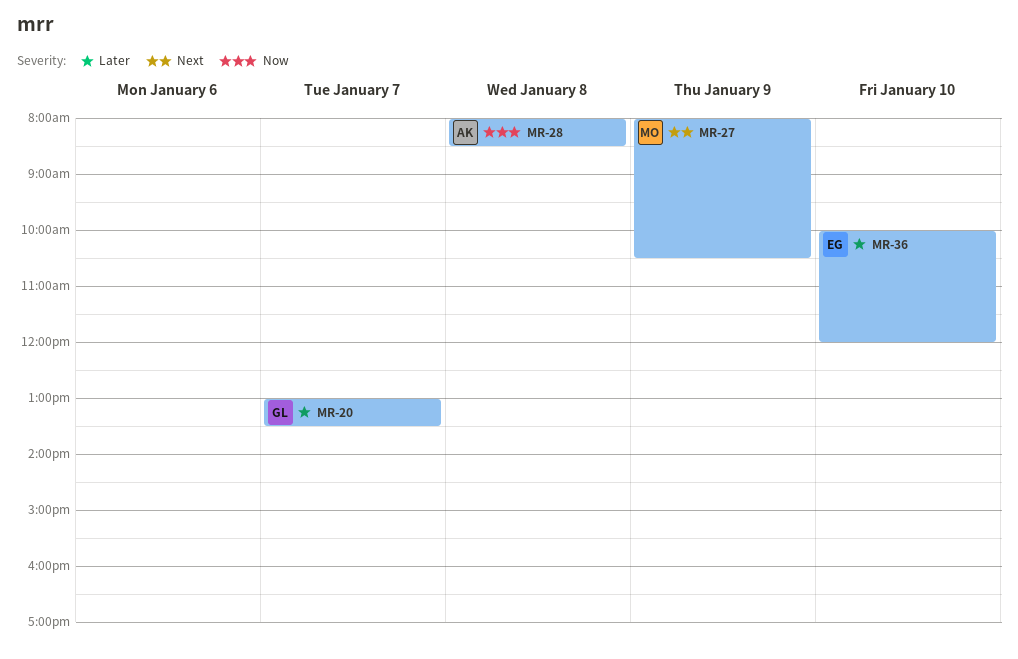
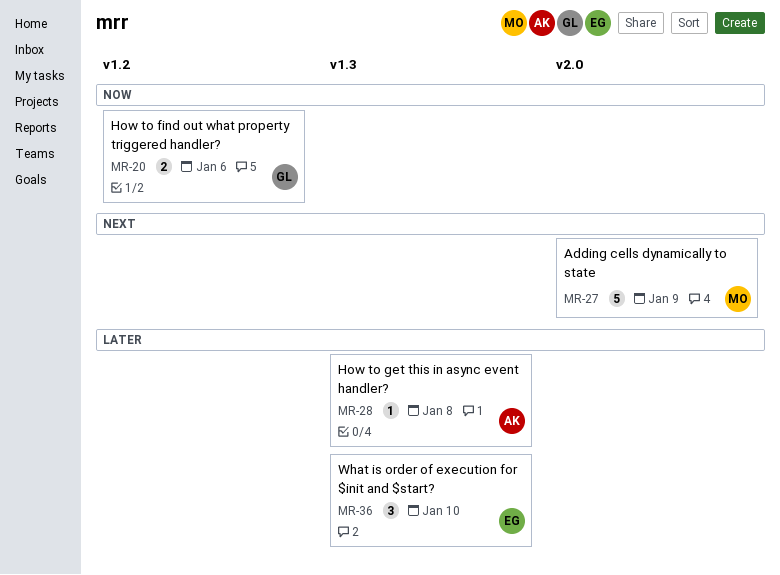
MR-20, priority: Later -> Now
MR-20, day: Jan 7 -> Jan 6
MR-28, priority: Now -> Later

